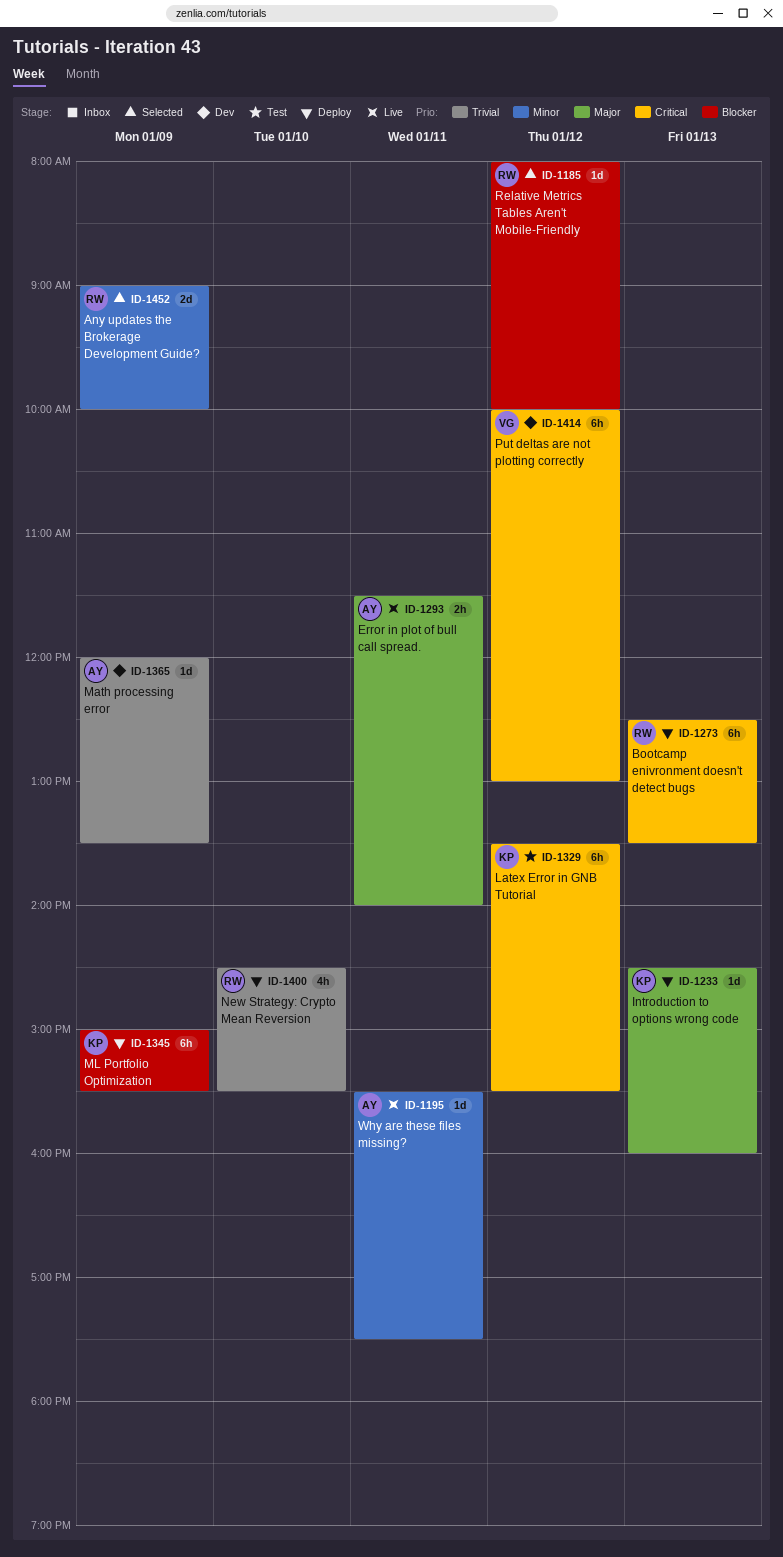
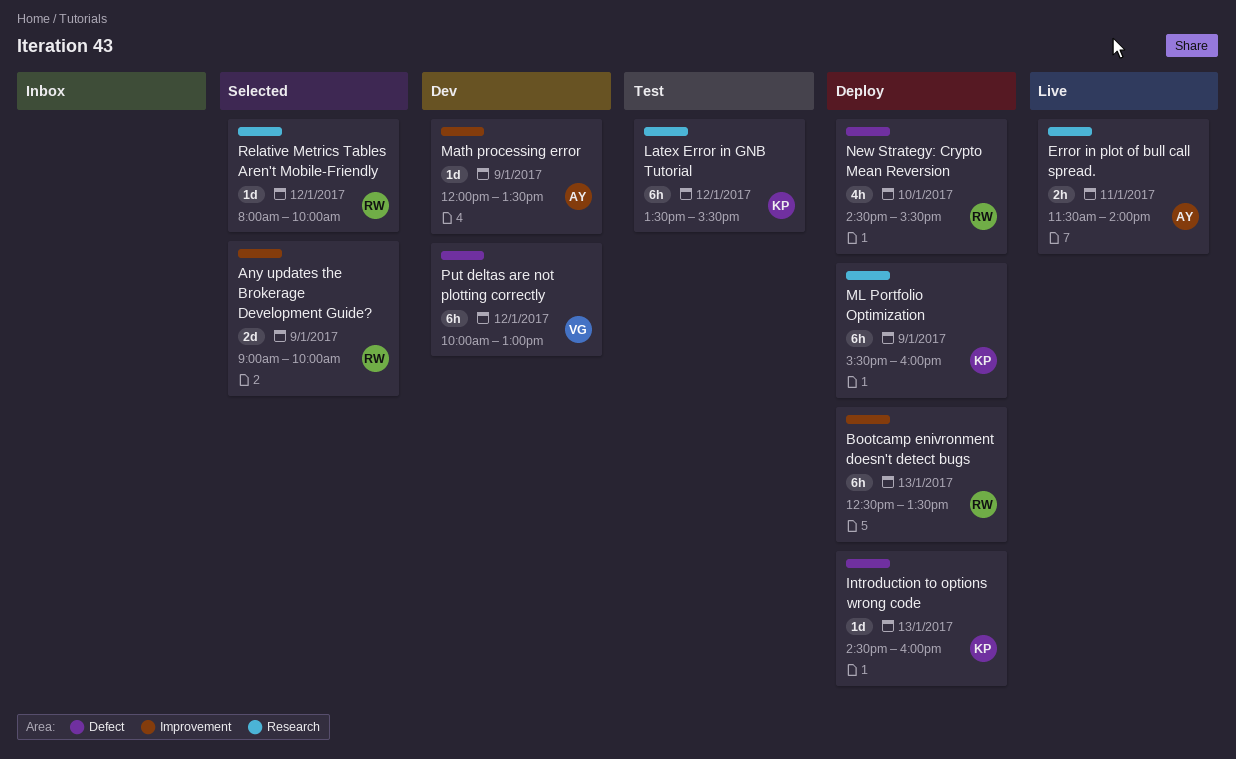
ML Portfolio Optimization, begins: 15:00 -> 15:30
ML Portfolio Optimization, ends: 15:30 -> 16:00
Why are these files missing?: present -> none

